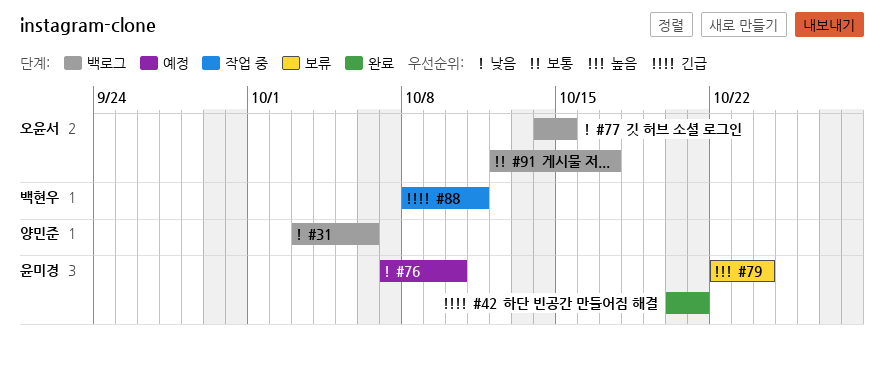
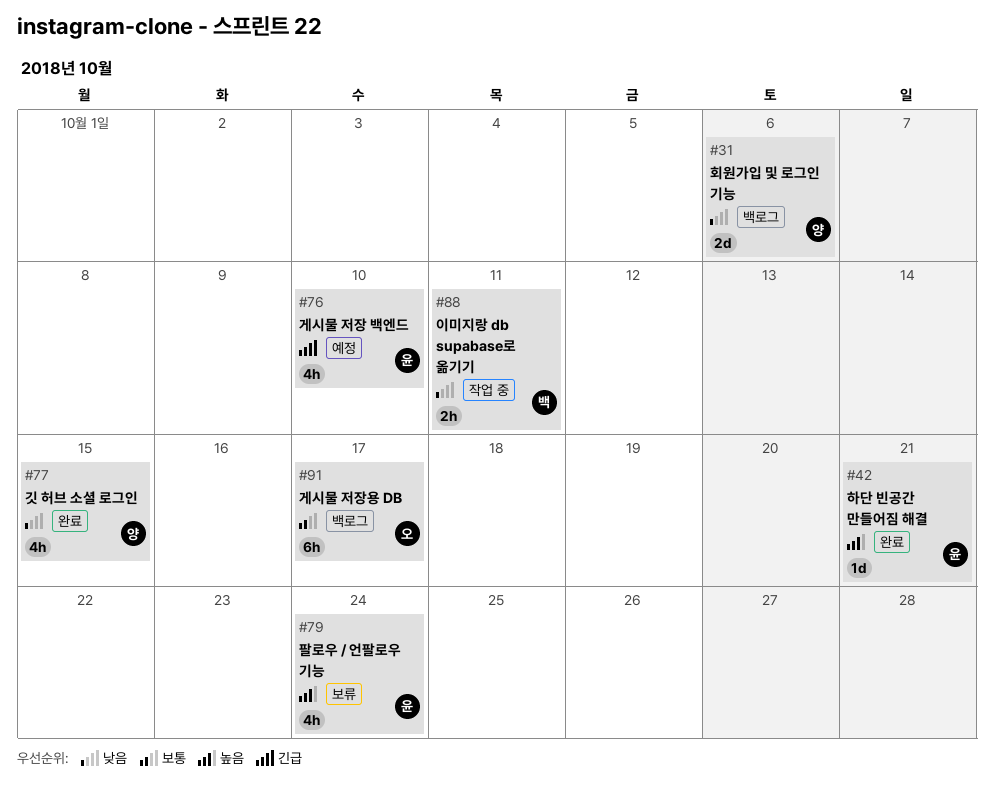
#42, priority: 긴급 -> 높음
#76, priority: 낮음 -> 긴급
#77, status: 백로그 -> 완료
#77, owner: 오윤서 -> 양민준
#88, priority: 긴급 -> 낮음

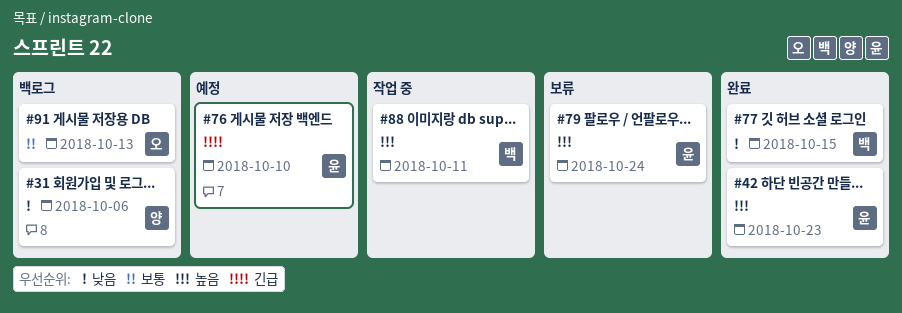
#42, due: Oct 21 -> Oct 23
#77, owner: 양 -> 백
#88, priority: 낮음 -> 높음
#91, due: Oct 17 -> Oct 13

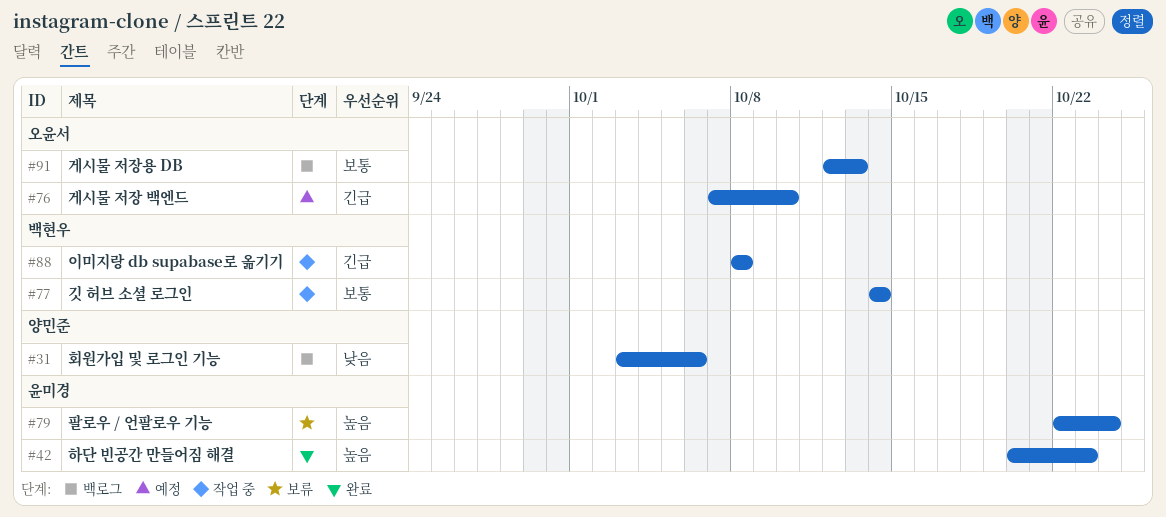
#76, owner: 윤미경 -> 오윤서
#77, status: 완료 -> 작업 중
#77, priority: 낮음 -> 보통
#77, due: Oct 15 -> Oct 14
#88, priority: 높음 -> 긴급
#88, due: Oct 11 -> Oct 8

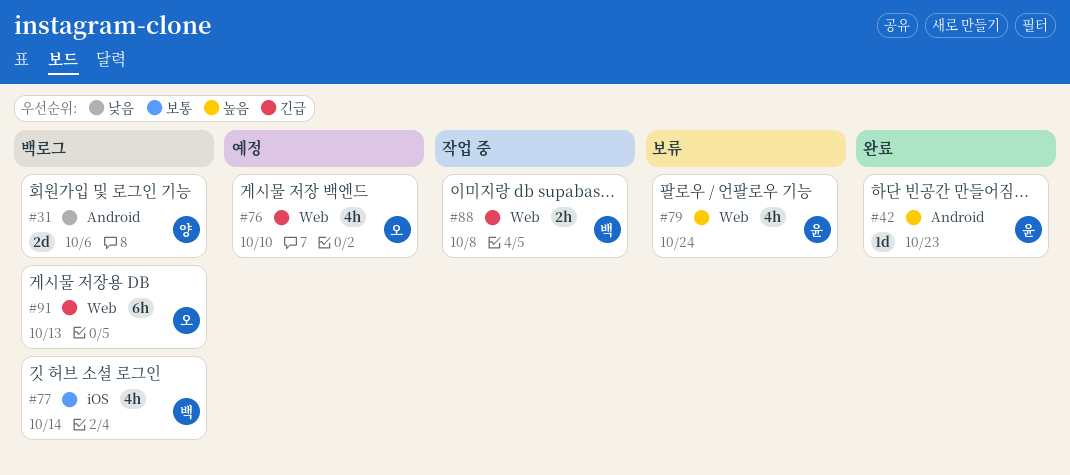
#77, status: 작업 중 -> 백로그
#91, priority: 보통 -> 긴급

